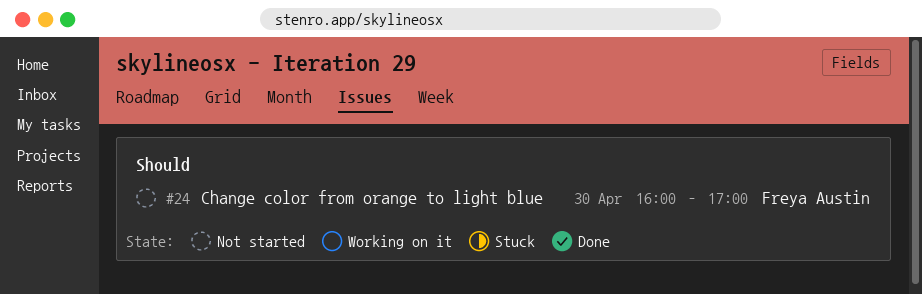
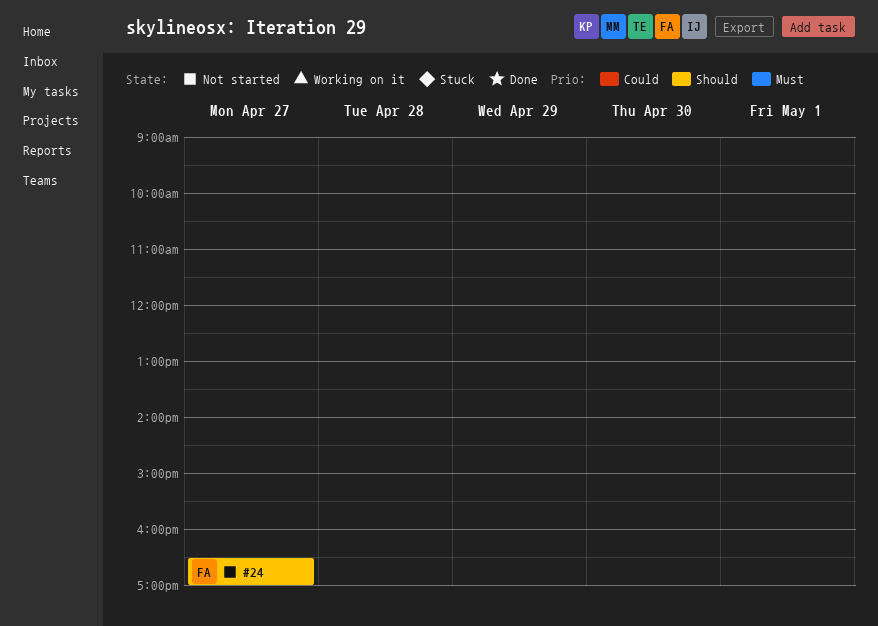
#24, day: Apr 30 -> Apr 27
#24, begins: 16:00 -> 16:30

